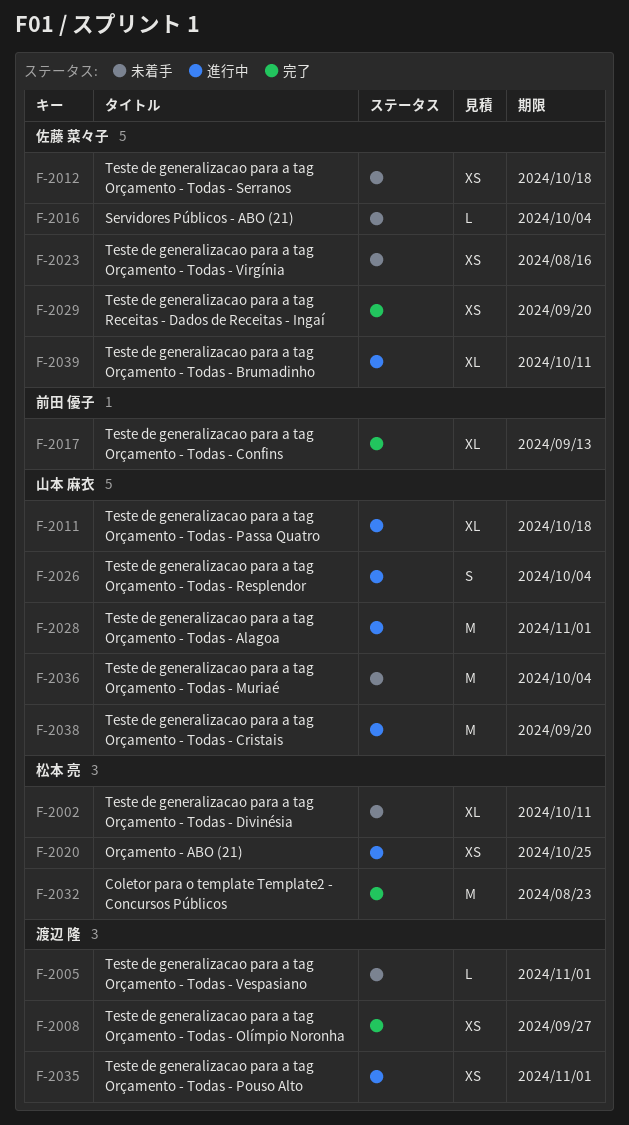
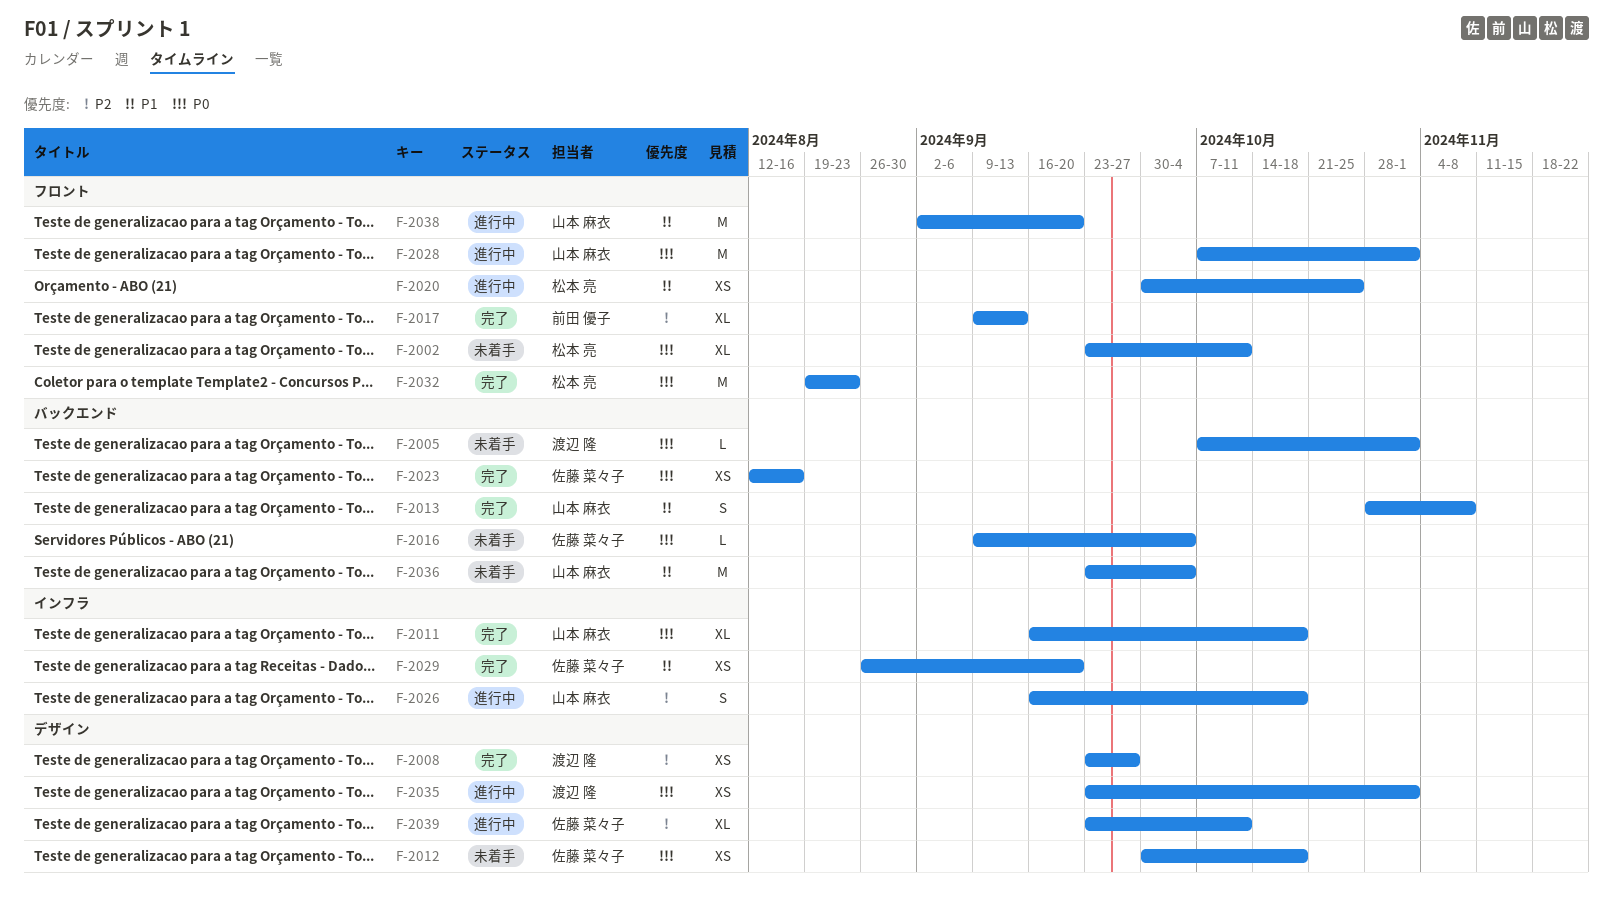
F-2011, status: 進行中 -> 完了
F-2013: none -> present
F-2023, status: 未着手 -> 完了
F-2026, due: Oct 4 -> Oct 18

